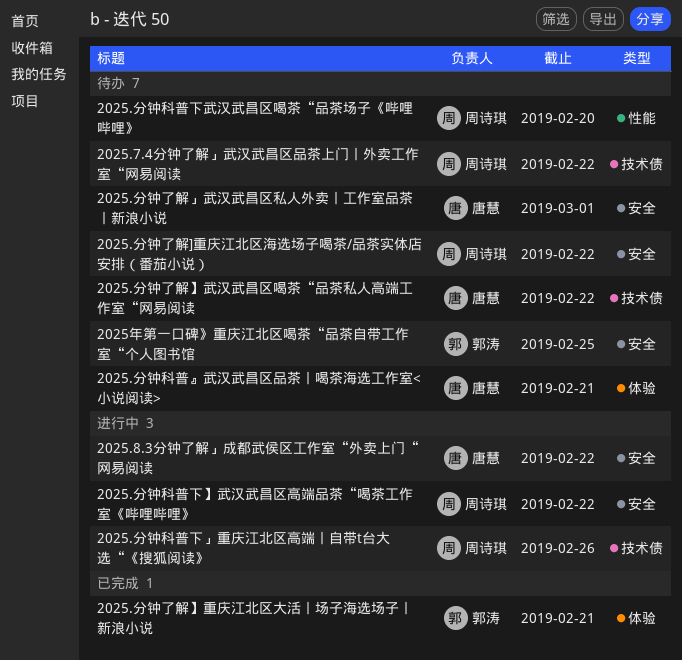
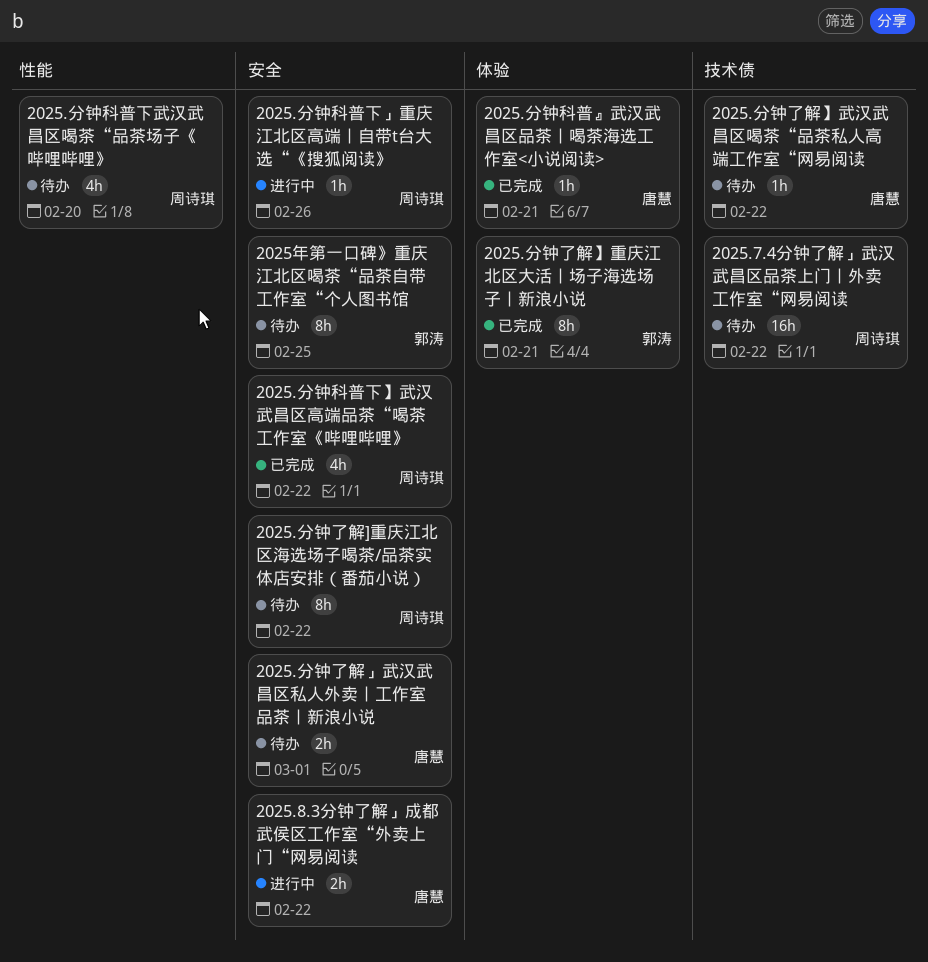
2025.分钟科普』武汉武昌区品茶丨喝茶海选工作室<小说阅读>, status: 待办 -> 已完成
2025.分钟科普下」重庆江北区高端丨自带t台大选“《搜狐阅读》, label: 技术债 -> 安全
2025.分钟科普下】武汉武昌区高端品茶“喝茶工作室《哔哩哔哩》, status: 进行中 -> 已完成

